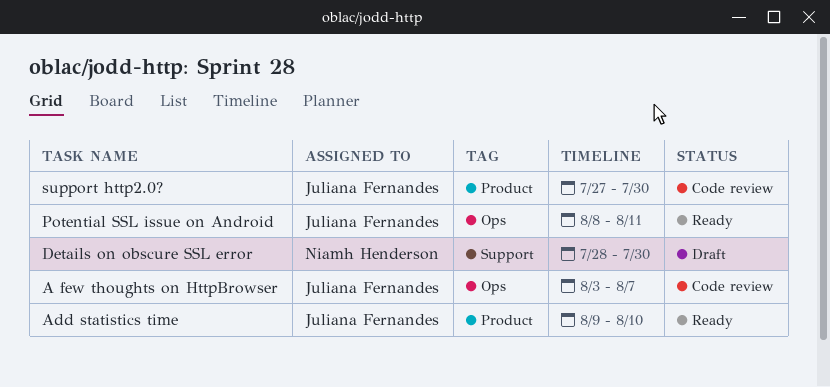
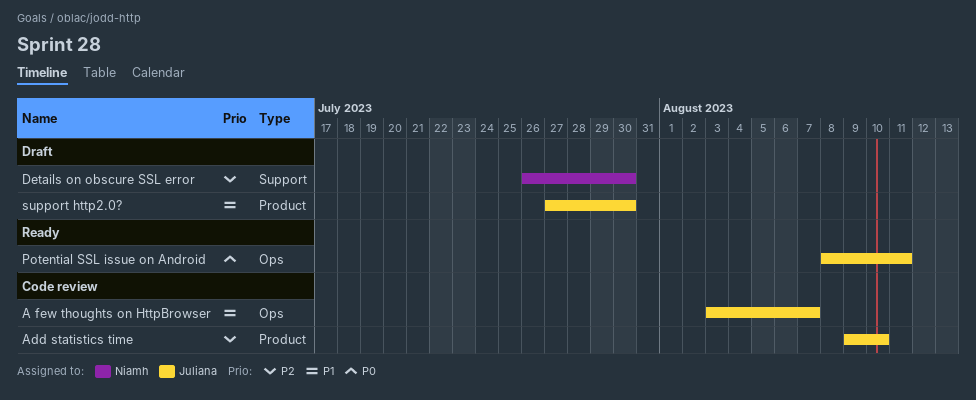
Add statistics time, status: Ready -> Code review
Details on obscure SSL error, start: Jul 28 -> Jul 26
support http2.0?, status: Code review -> Draft

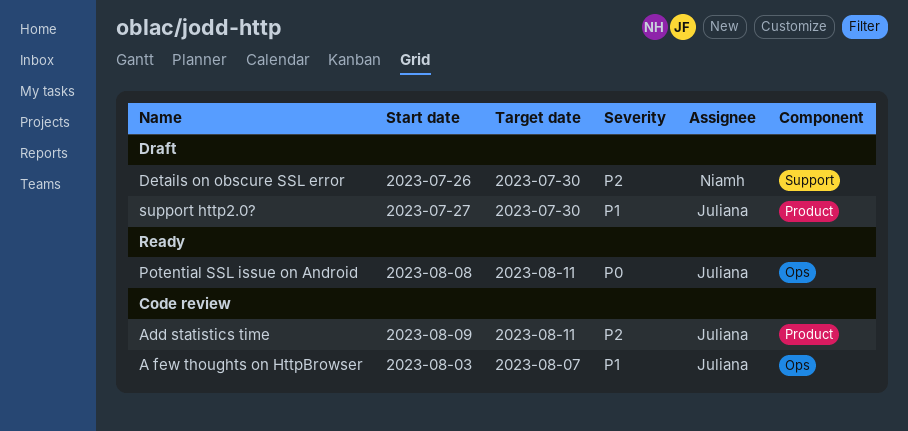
Add statistics time, due: Aug 10 -> Aug 11

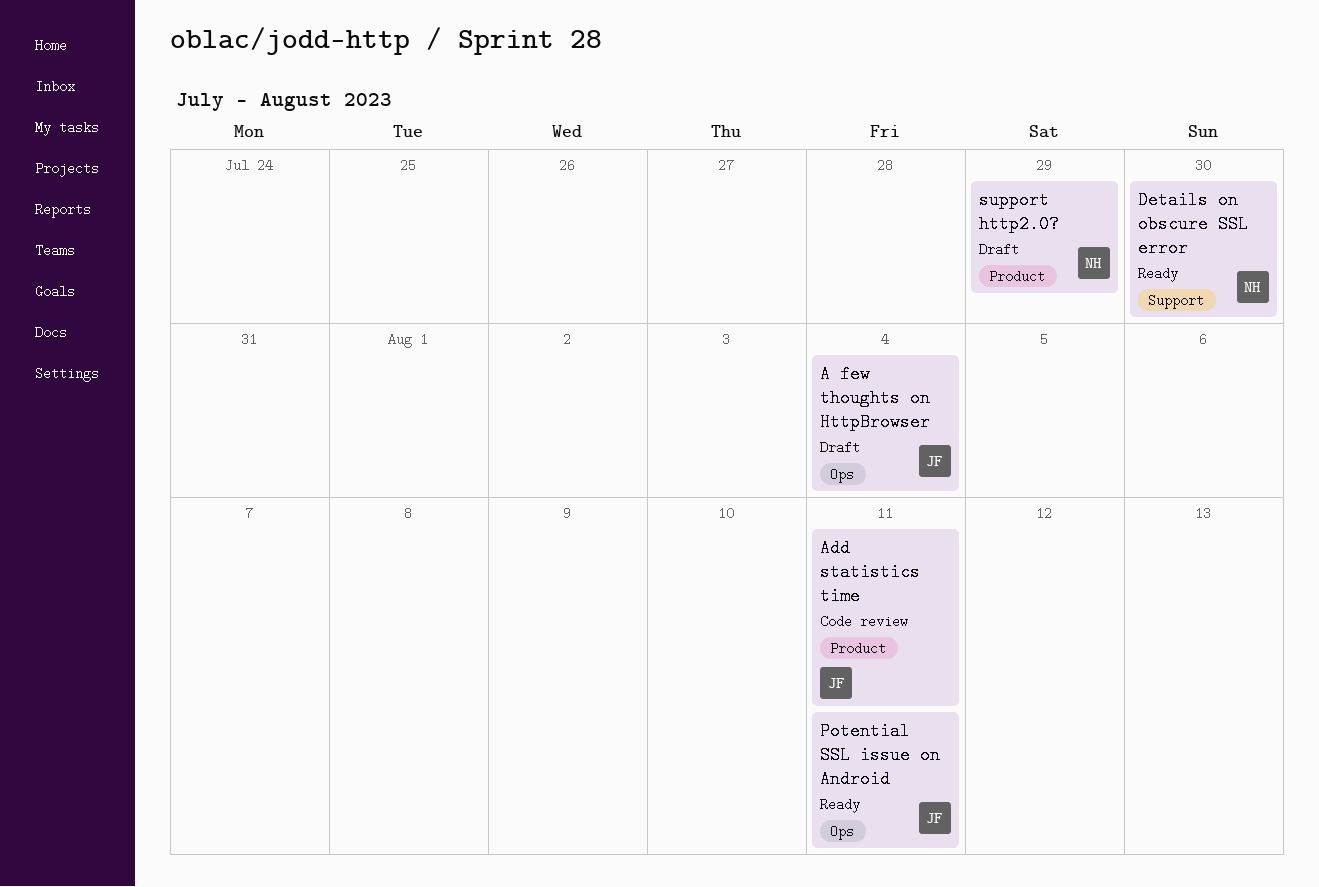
A few thoughts on HttpBrowser, status: Code review -> Draft
A few thoughts on HttpBrowser, due: Aug 7 -> Aug 4
Details on obscure SSL error, status: Draft -> Ready
support http2.0?, owner: Juliana -> Niamh
support http2.0?, due: Jul 30 -> Jul 29

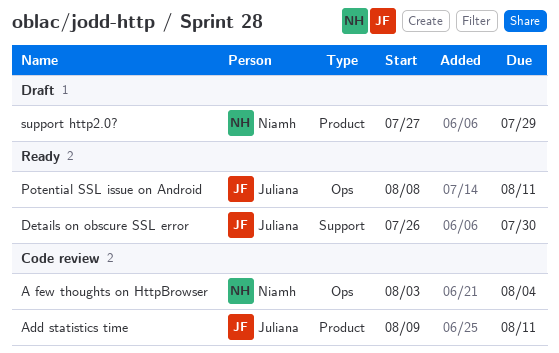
A few thoughts on HttpBrowser, status: Draft -> Code review
A few thoughts on HttpBrowser, owner: Juliana -> Niamh
Details on obscure SSL error, owner: Niamh -> Juliana

